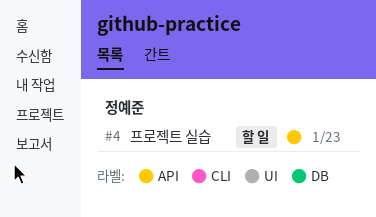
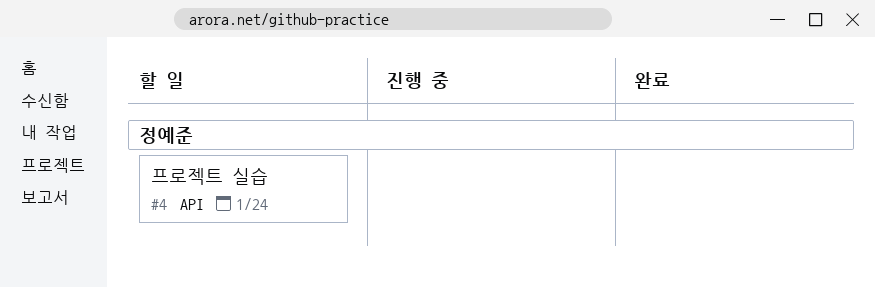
#4, due: Jan 23 -> Jan 24

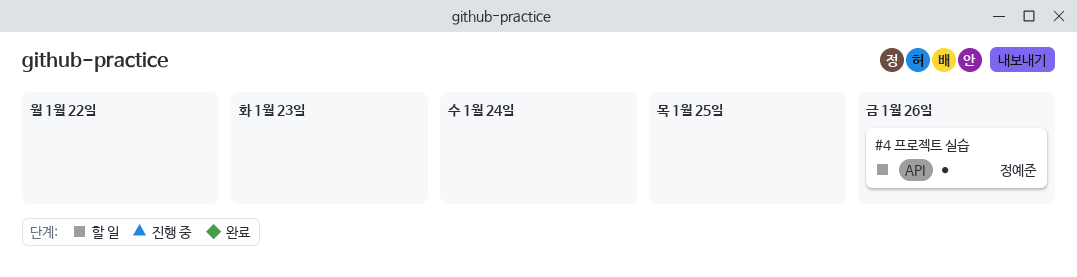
#4, due: Jan 24 -> Jan 26

